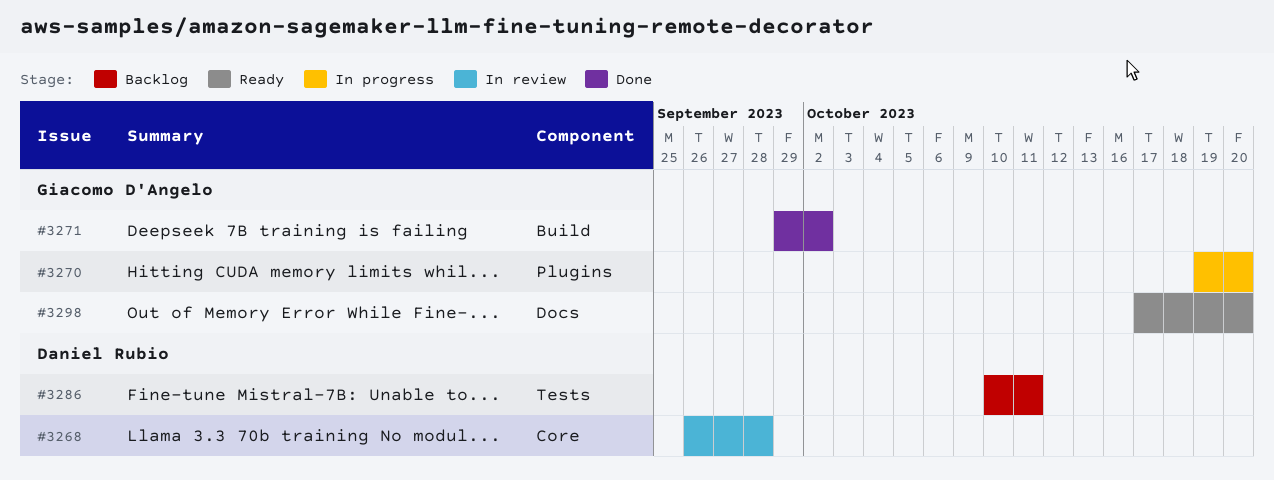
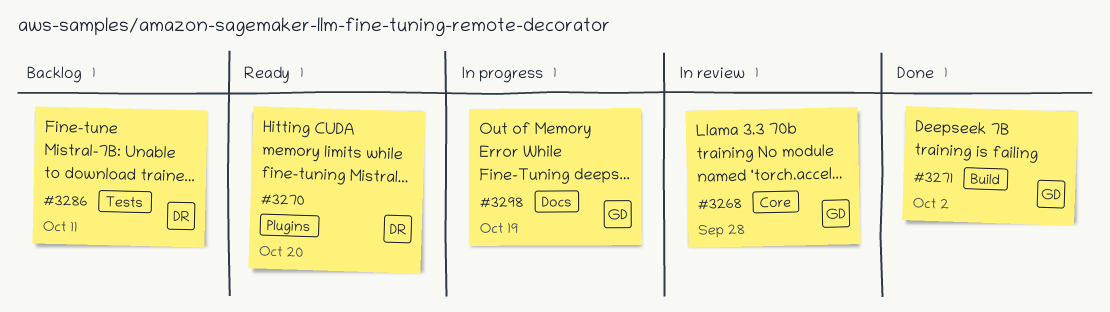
#3268, owner: Daniel Rubio -> Giacomo D'Angelo
#3270, status: In progress -> Ready
#3270, owner: Giacomo D'Angelo -> Daniel Rubio
#3298, status: Ready -> In progress
#3298, due: Oct 20 -> Oct 19

